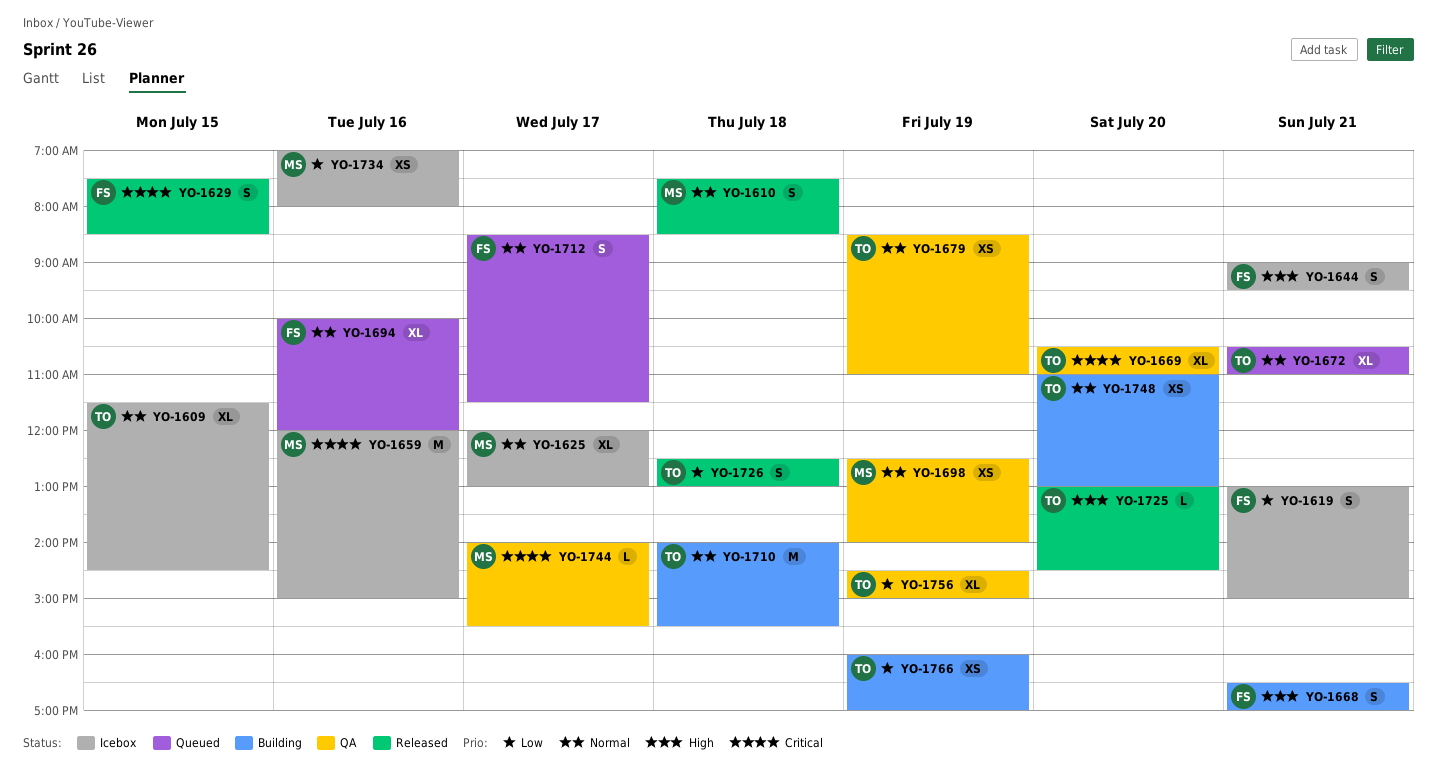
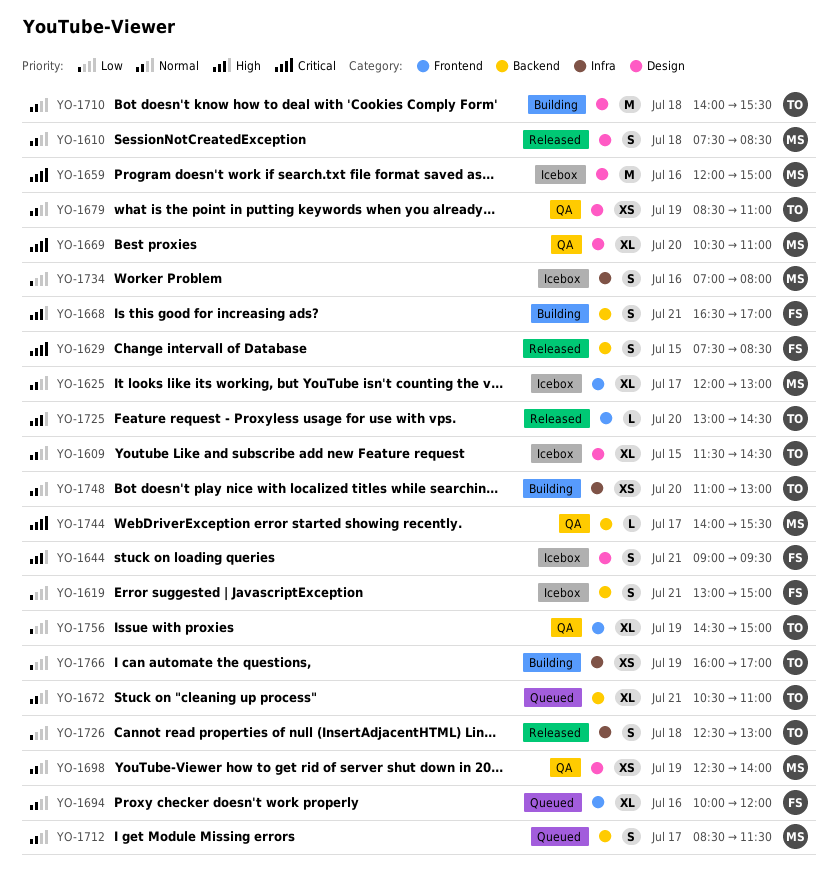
YO-1669, owner: TO -> MS
YO-1712, owner: FS -> MS
YO-1734, estimate: XS -> S

